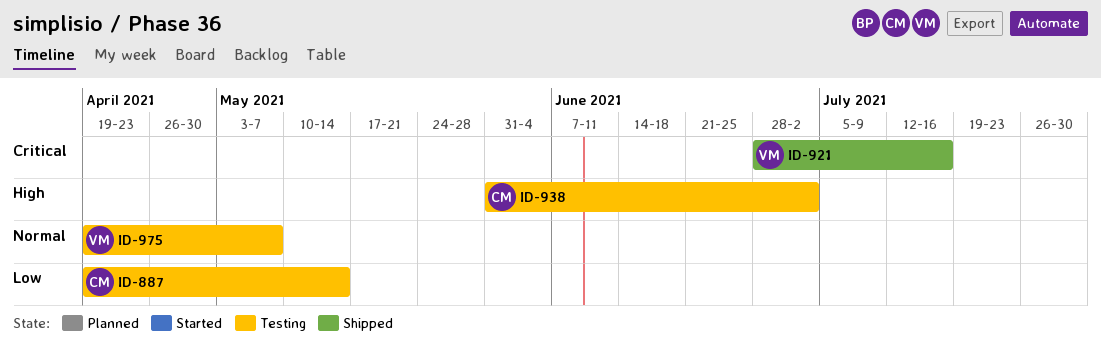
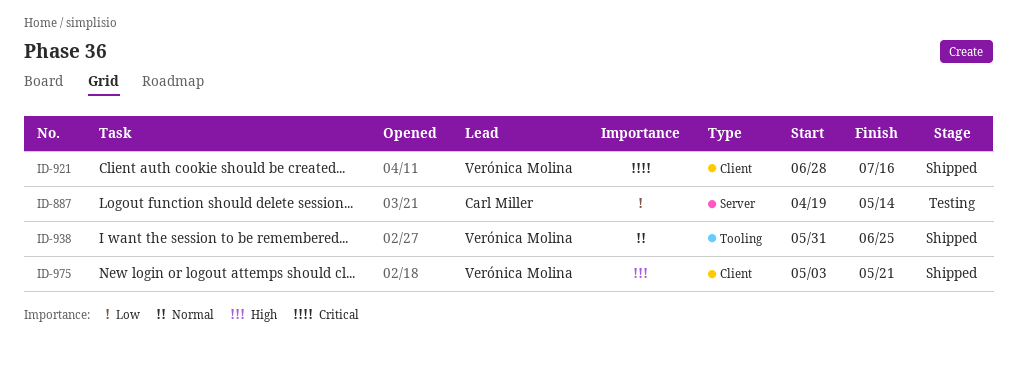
ID-938, status: Testing -> Shipped
ID-938, owner: Carl Miller -> Verónica Molina
ID-938, priority: High -> Normal
ID-938, due: Jul 2 -> Jun 25
ID-975, status: Testing -> Shipped
ID-975, priority: Normal -> High
ID-975, start: Apr 19 -> May 3
ID-975, due: May 7 -> May 21

